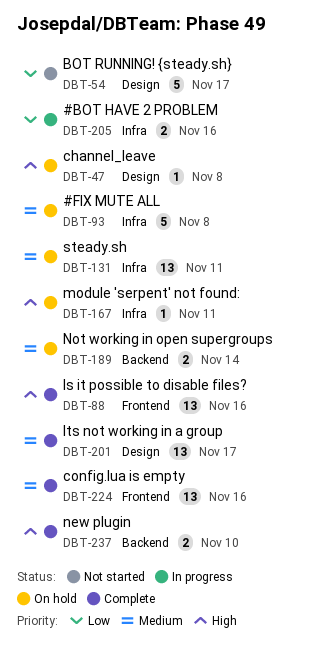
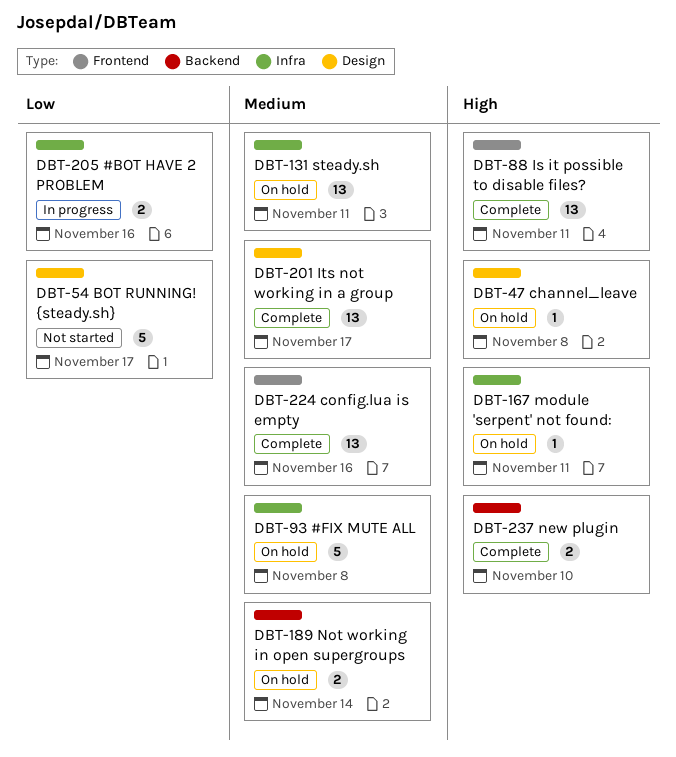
DBT-88, due: Nov 16 -> Nov 11

